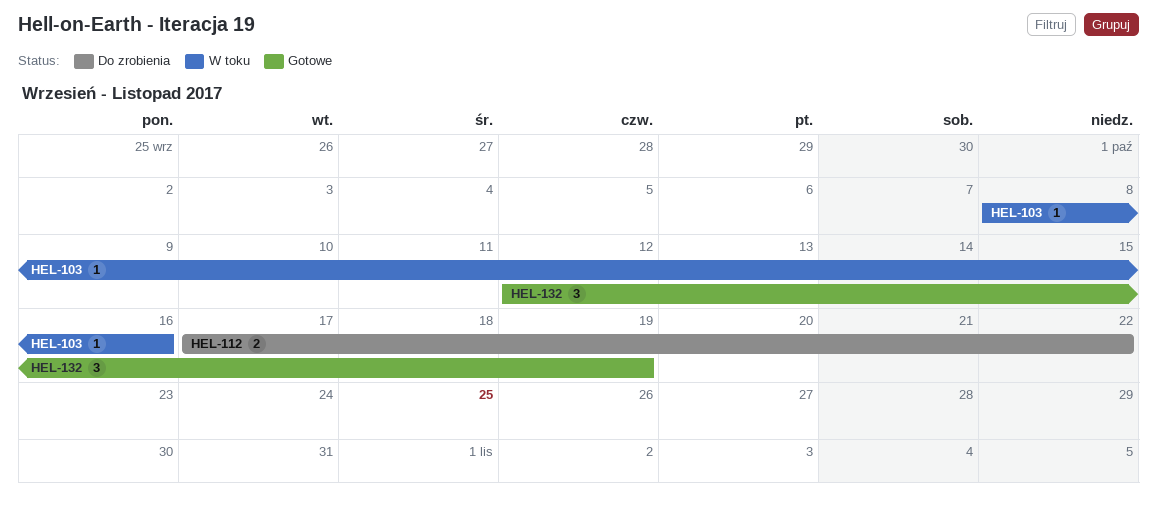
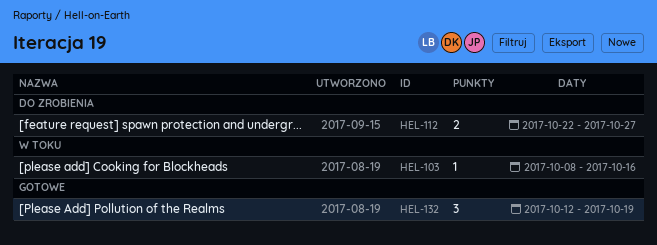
HEL-112, start: Oct 17 -> Oct 22
HEL-112, due: Oct 22 -> Oct 27

